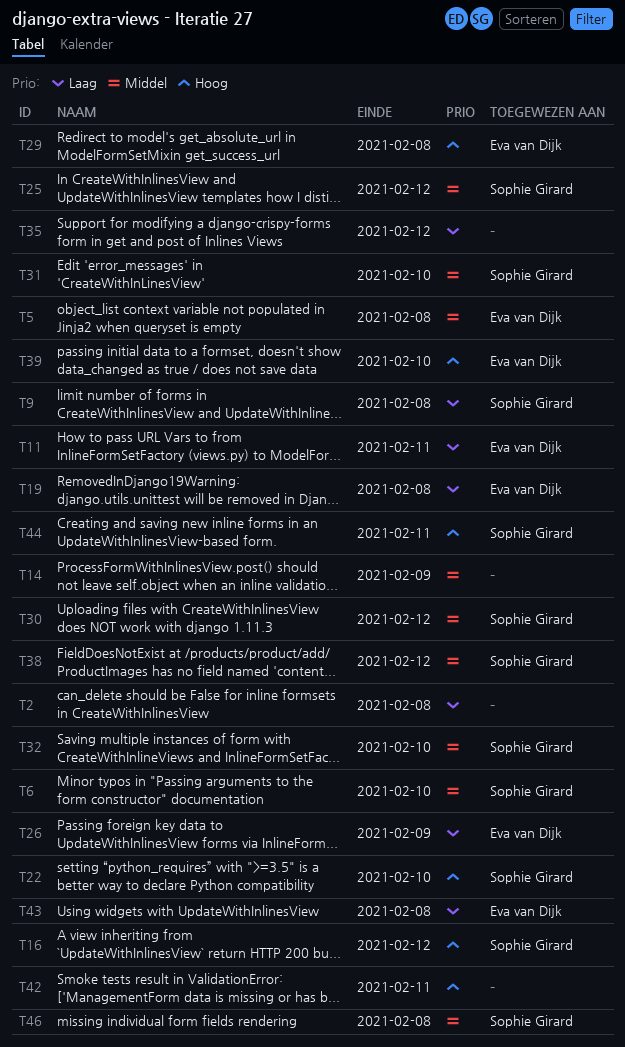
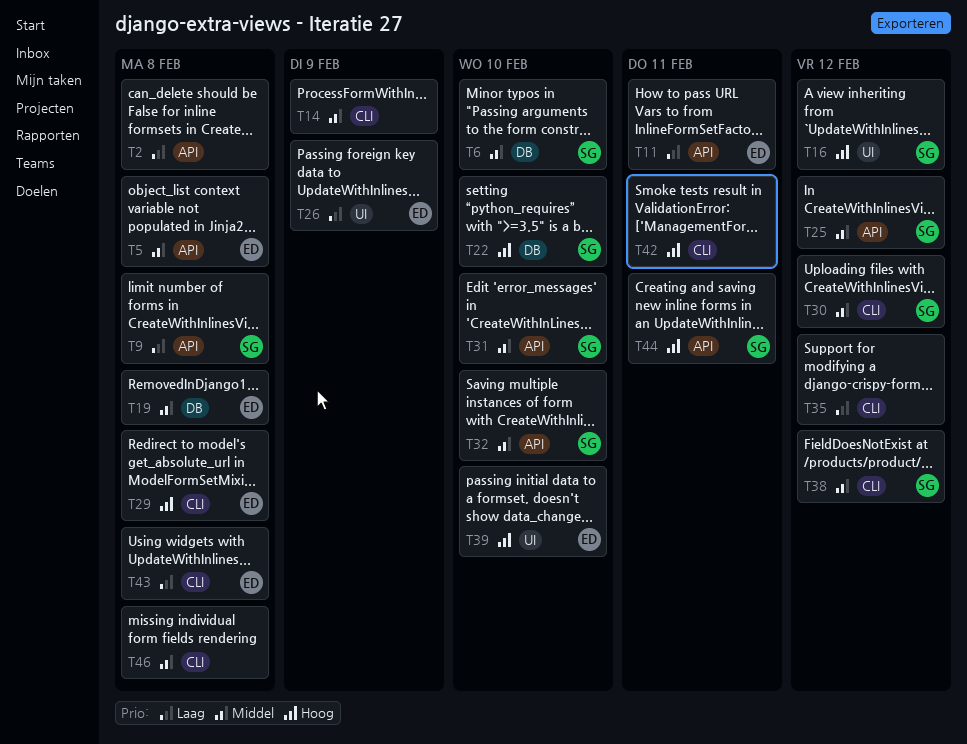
T19, priority: Laag -> Middel
T46, owner: Sophie Girard -> none

